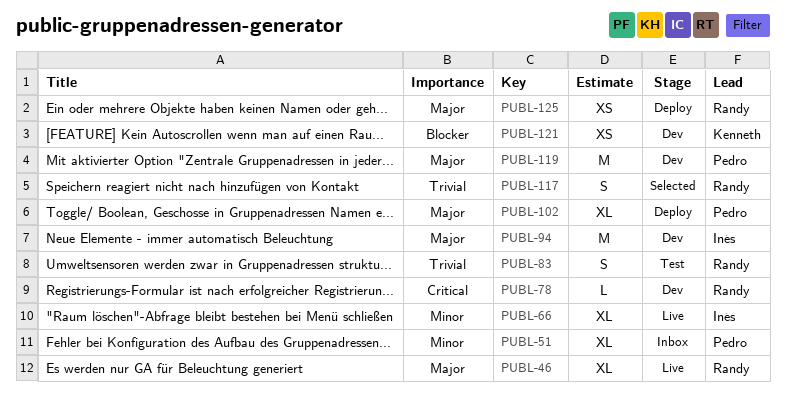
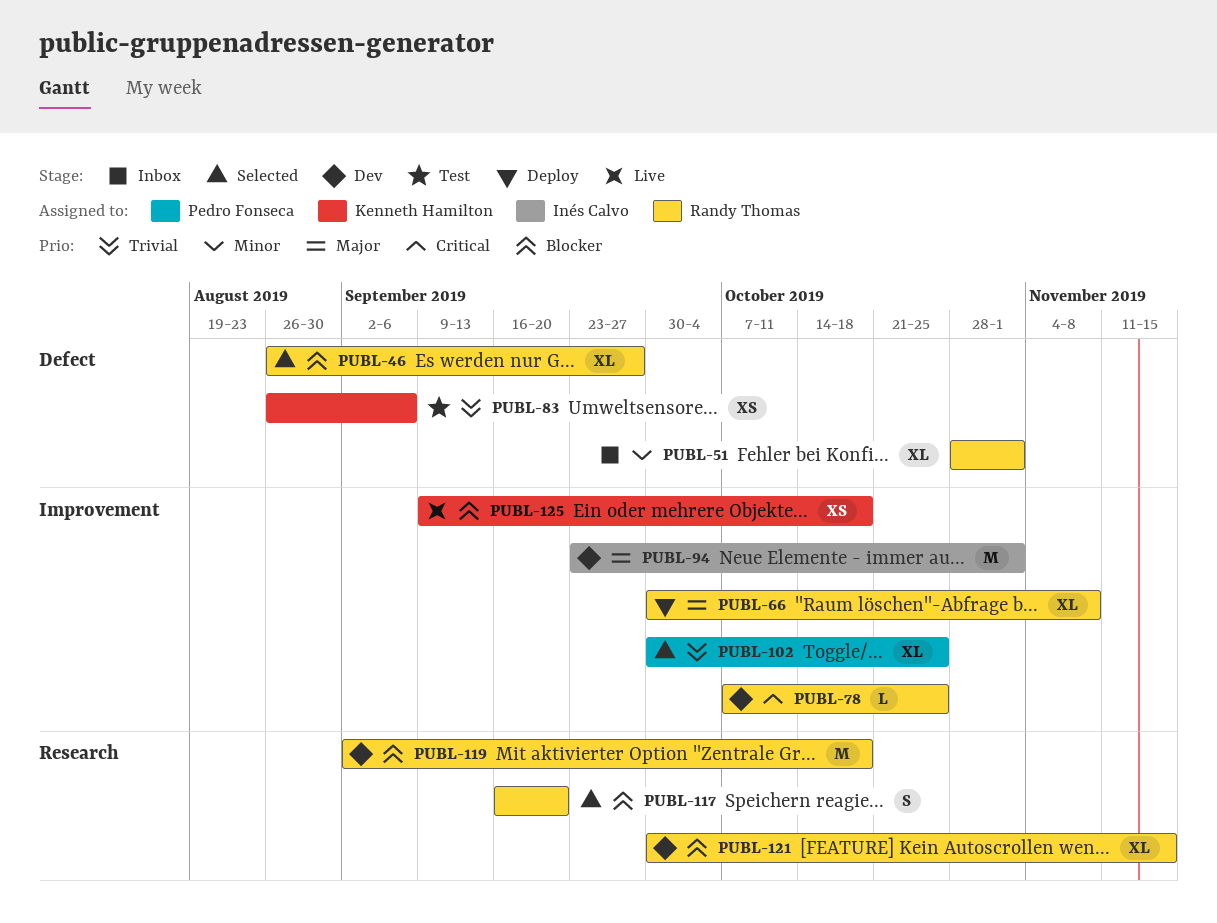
PUBL-46, status: Live -> Selected
PUBL-46, priority: Major -> Blocker
PUBL-51, owner: Pedro Fonseca -> Randy Thomas
PUBL-66, status: Live -> Deploy
PUBL-66, owner: Inés Calvo -> Randy Thomas
PUBL-66, priority: Minor -> Major
PUBL-83, owner: Randy Thomas -> Kenneth Hamilton
PUBL-83, estimate: S -> XS
PUBL-102, status: Deploy -> Selected
PUBL-102, priority: Major -> Trivial
PUBL-117, priority: Trivial -> Blocker
PUBL-119, owner: Pedro Fonseca -> Randy Thomas
PUBL-119, priority: Major -> Blocker
PUBL-121, owner: Kenneth Hamilton -> Randy Thomas
PUBL-121, estimate: XS -> XL
PUBL-125, status: Deploy -> Live
PUBL-125, owner: Randy Thomas -> Kenneth Hamilton
PUBL-125, priority: Major -> Blocker

